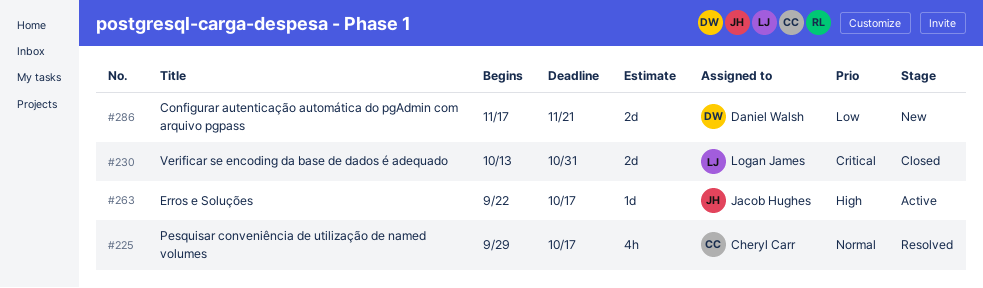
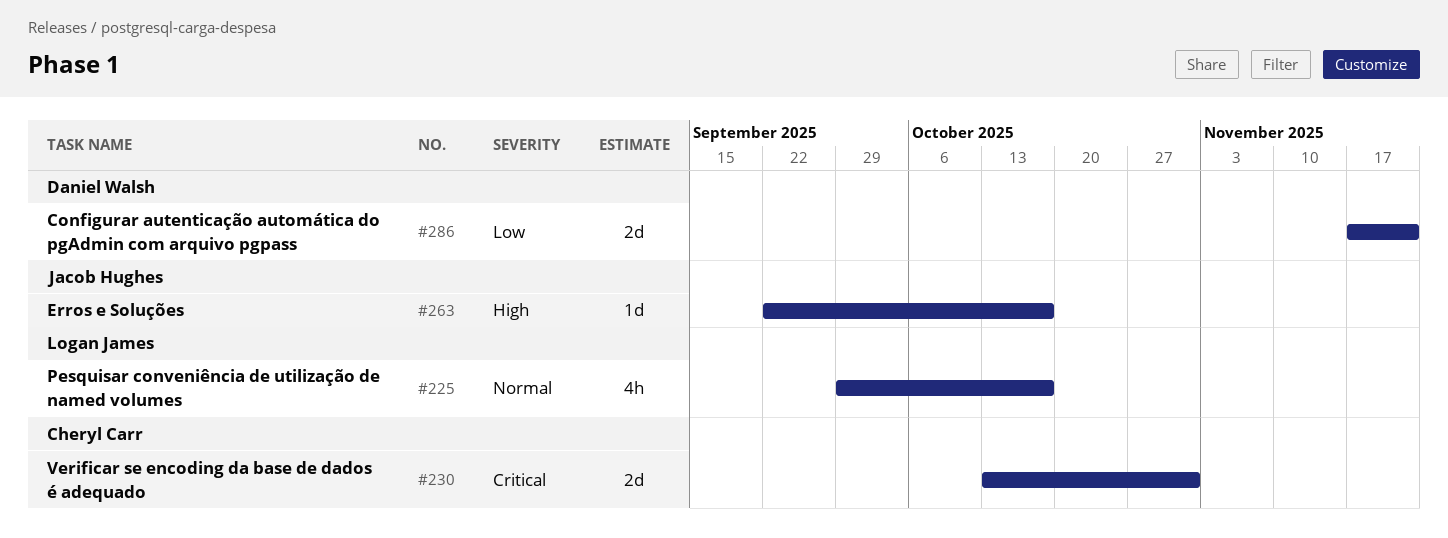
#225, owner: Cheryl Carr -> Logan James
#230, owner: Logan James -> Cheryl Carr

